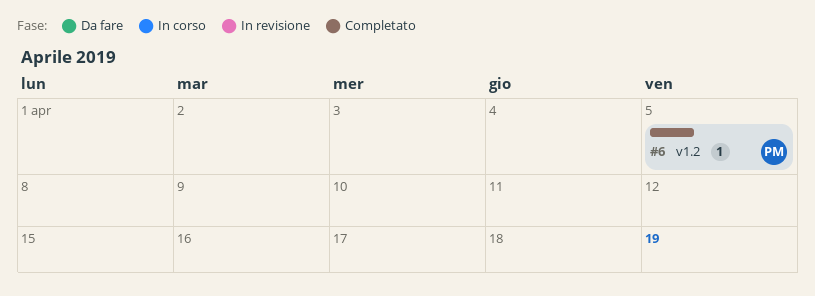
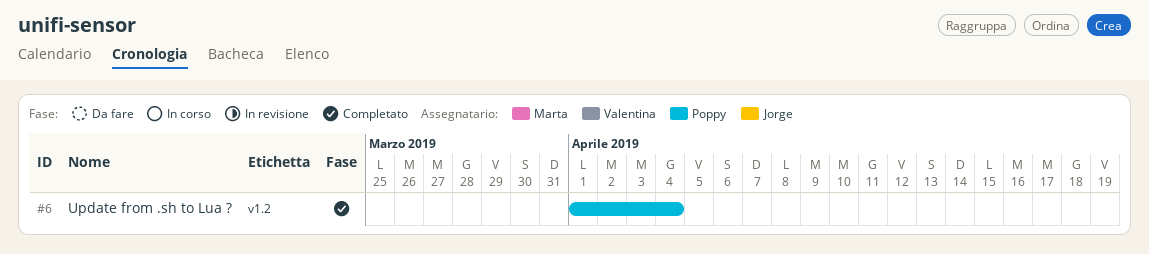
#6, due: Apr 5 -> Apr 4

